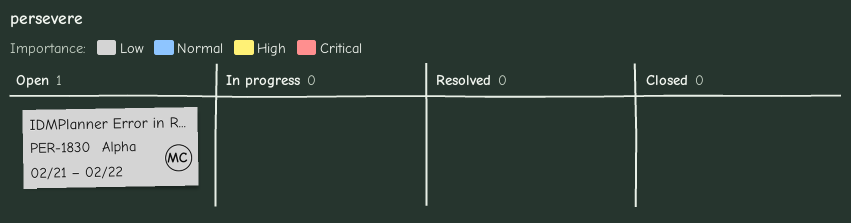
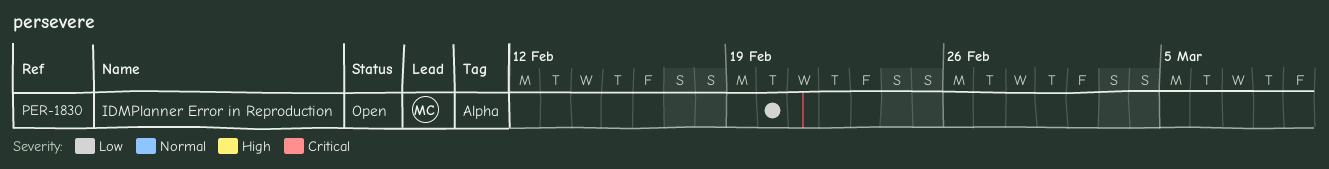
PER-1830, start: Feb 21 -> Feb 20
PER-1830, due: Feb 22 -> Feb 20

